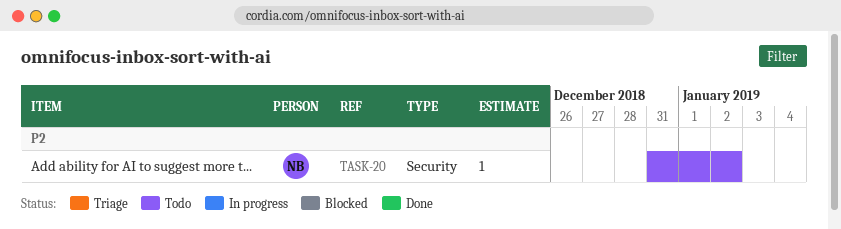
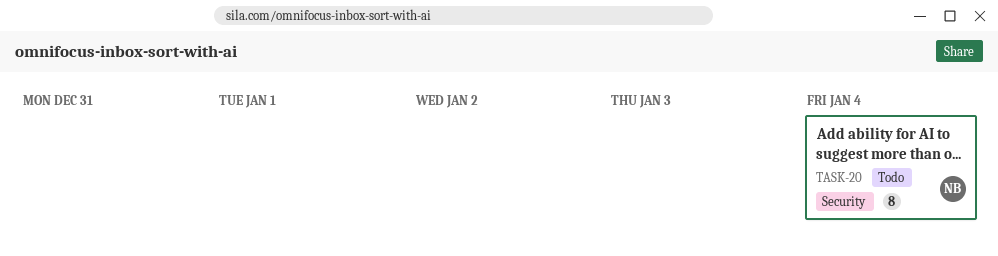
TASK-20, estimate: 1 -> 8
TASK-20, due: Jan 2 -> Jan 4

